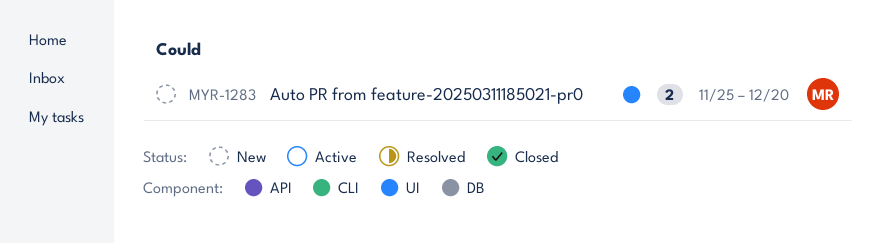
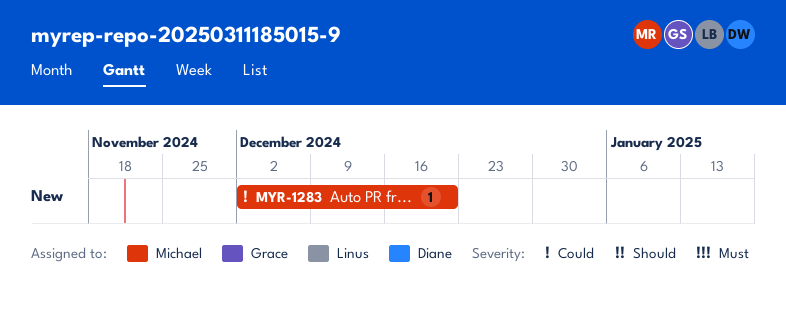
MYR-1283, estimate: 2 -> 1
MYR-1283, start: Nov 25 -> Dec 2

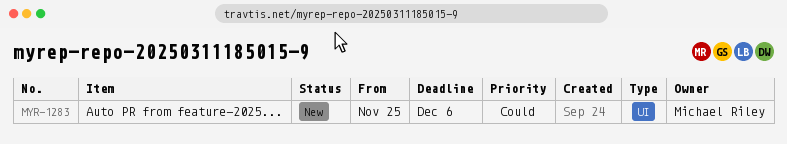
MYR-1283, start: Dec 2 -> Nov 25
MYR-1283, due: Dec 20 -> Dec 6

